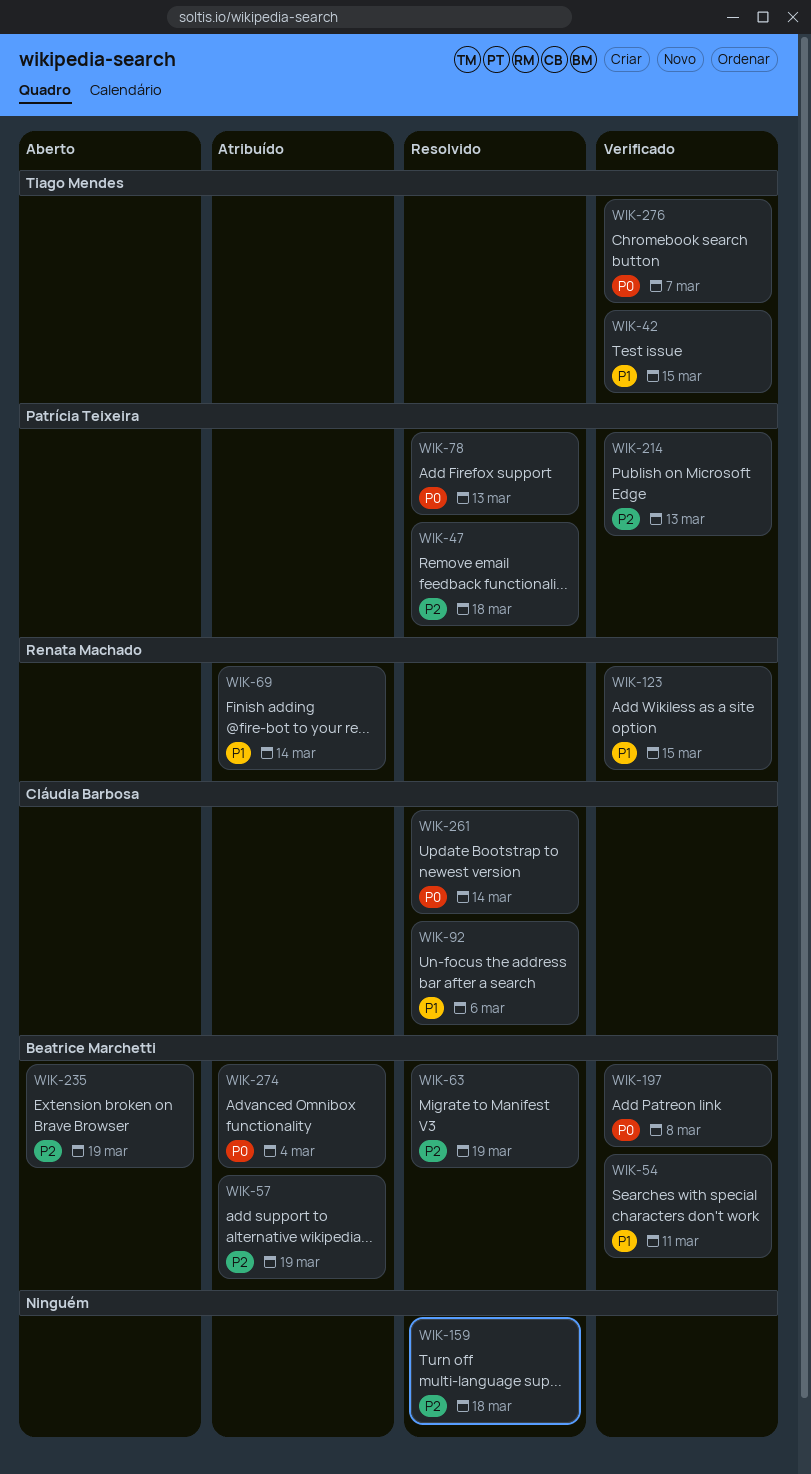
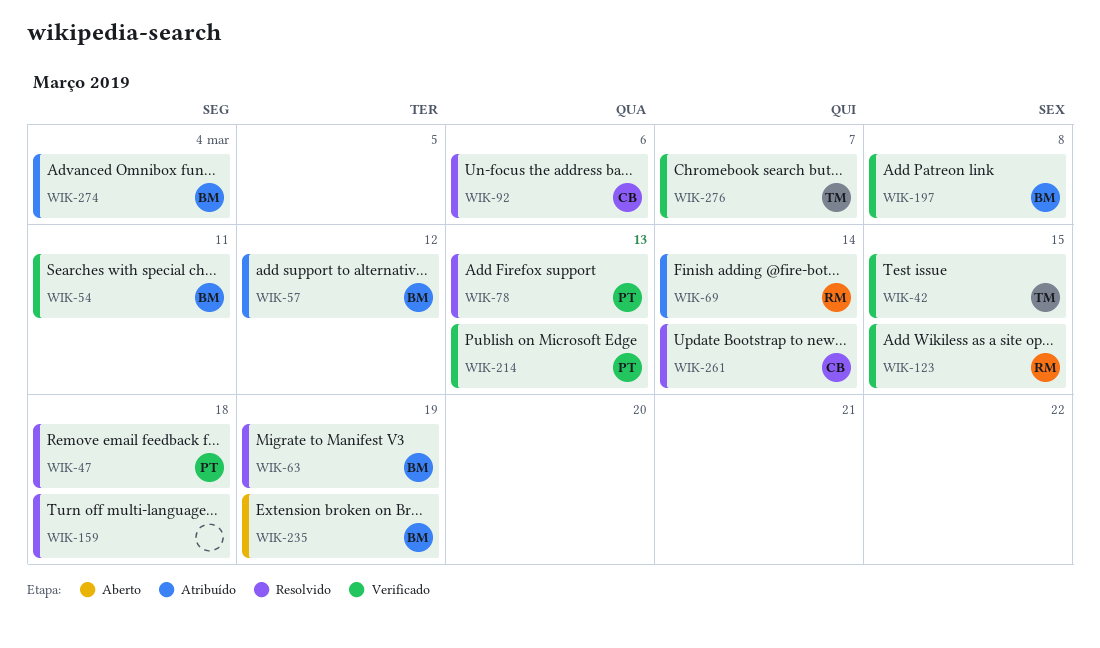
WIK-57, due: Mar 19 -> Mar 12

